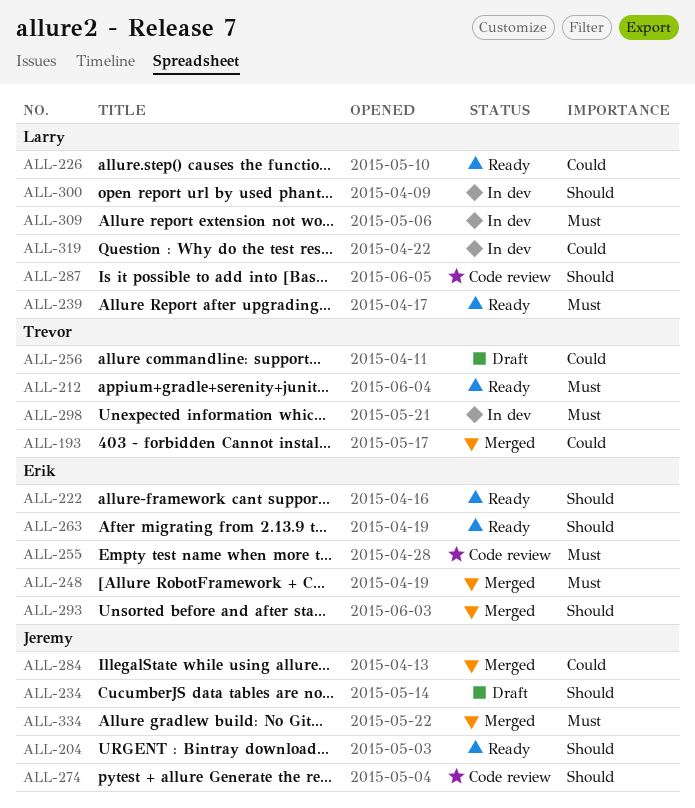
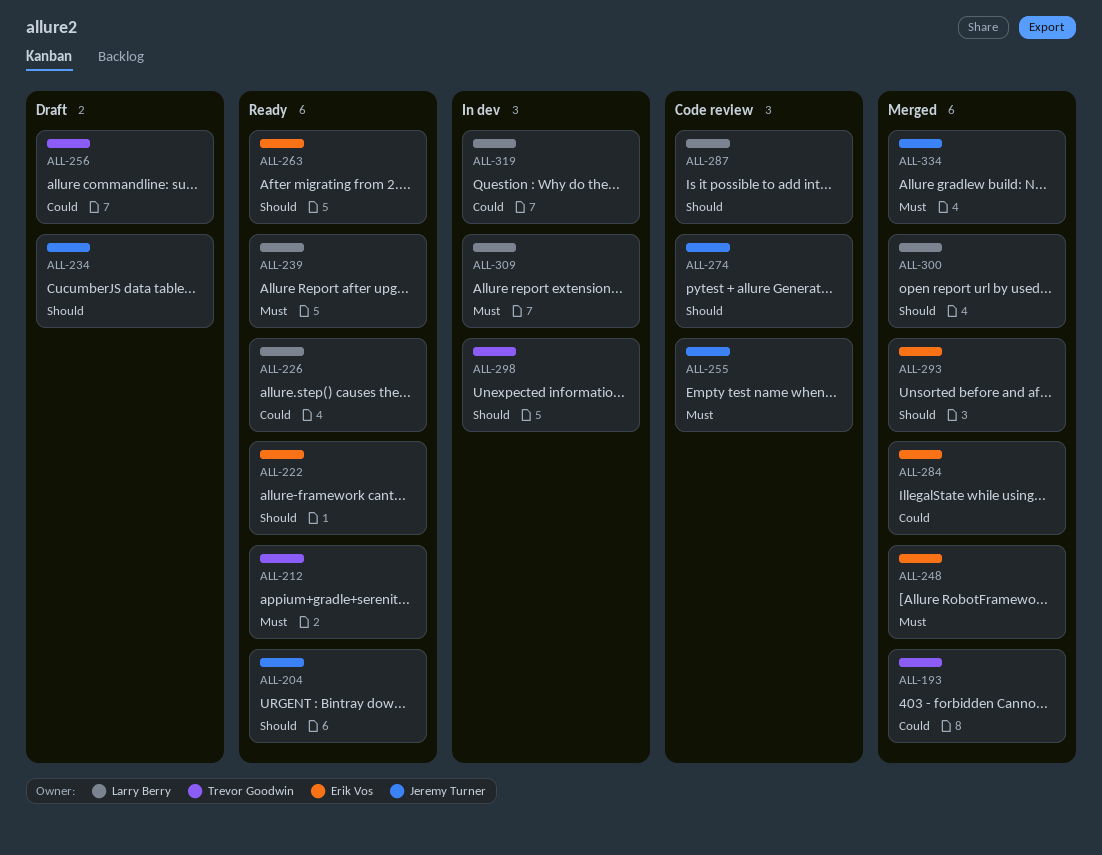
ALL-255, owner: Erik Vos -> Jeremy Turner
ALL-284, owner: Jeremy Turner -> Erik Vos
ALL-298, priority: Must -> Should
ALL-300, status: In dev -> Merged

